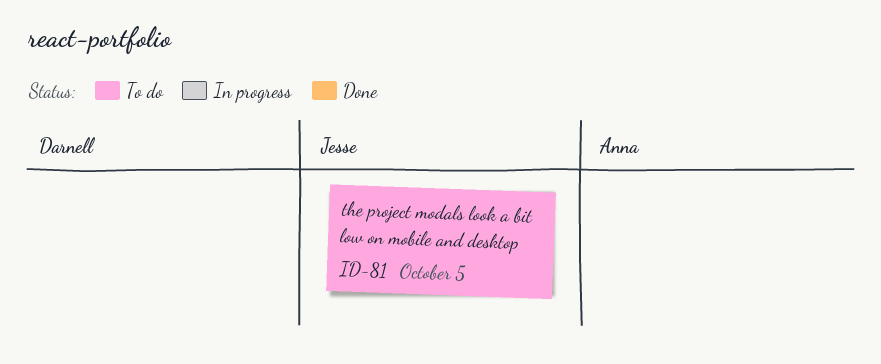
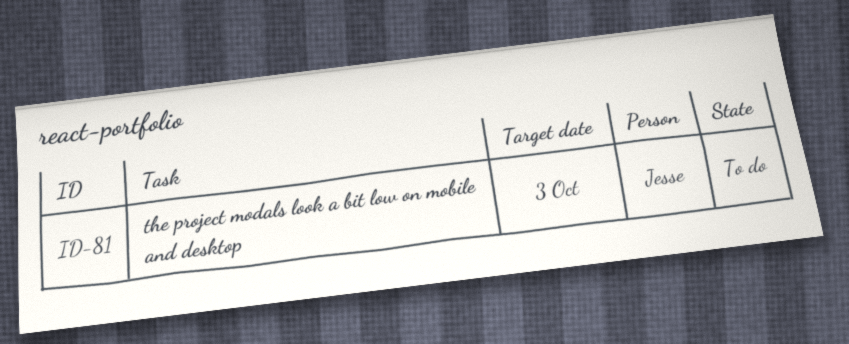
ID-81, due: Oct 5 -> Oct 3

